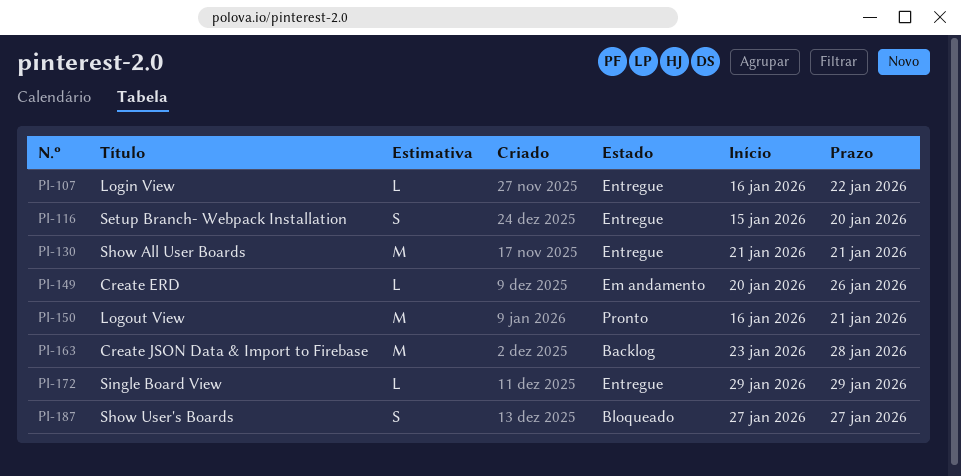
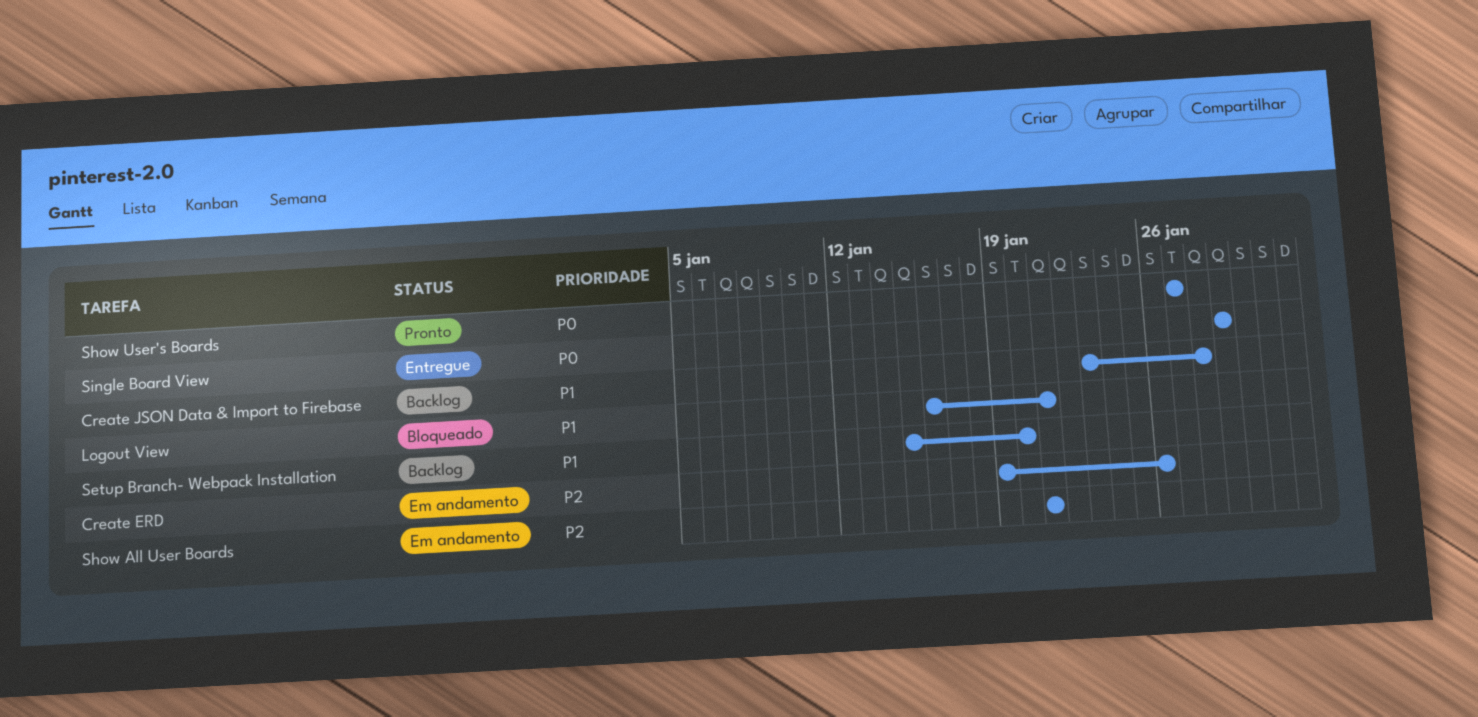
Create ERD, start: Jan 20 -> Jan 19
Login View: present -> none
Logout View, status: Pronto -> Bloqueado
Setup Branch- Webpack Installation, status: Entregue -> Backlog
Show All User Boards, status: Entregue -> Em andamento
Show User's Boards, status: Bloqueado -> Pronto

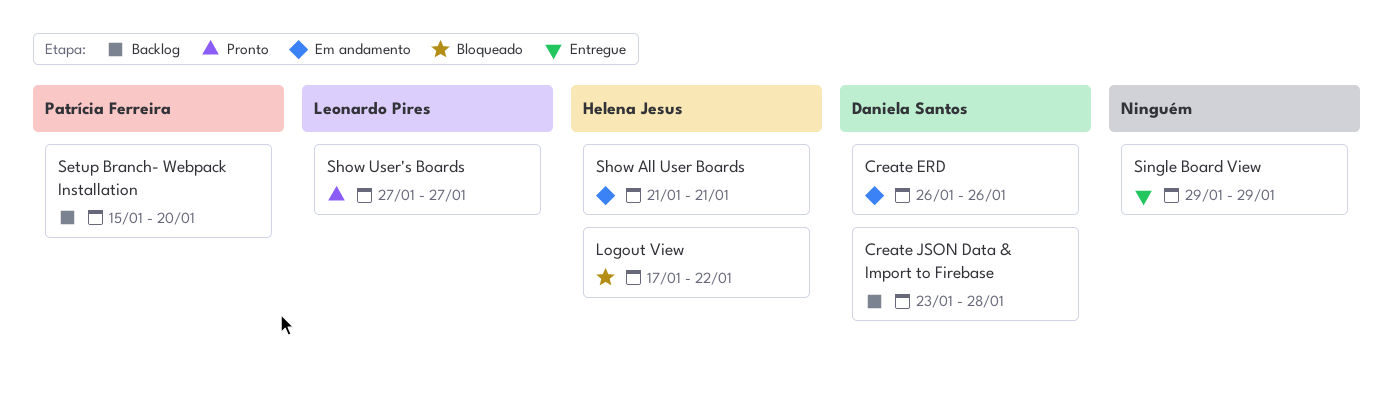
Create ERD, start: Jan 19 -> Jan 26
Logout View, start: Jan 16 -> Jan 17
Logout View, due: Jan 21 -> Jan 22

